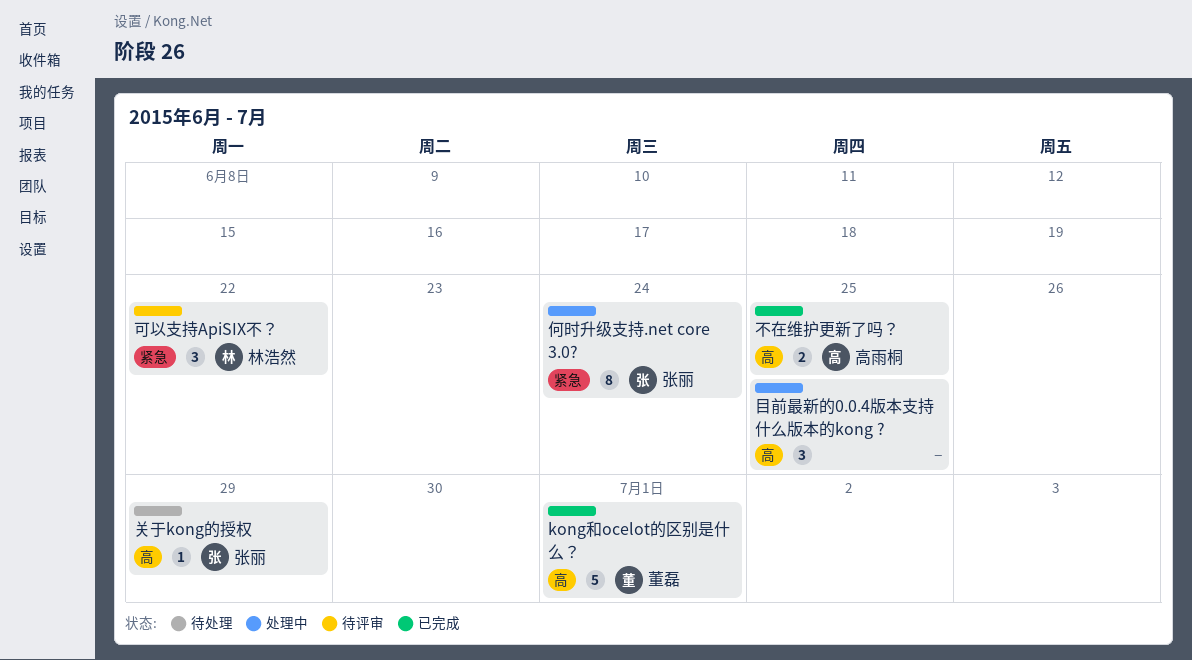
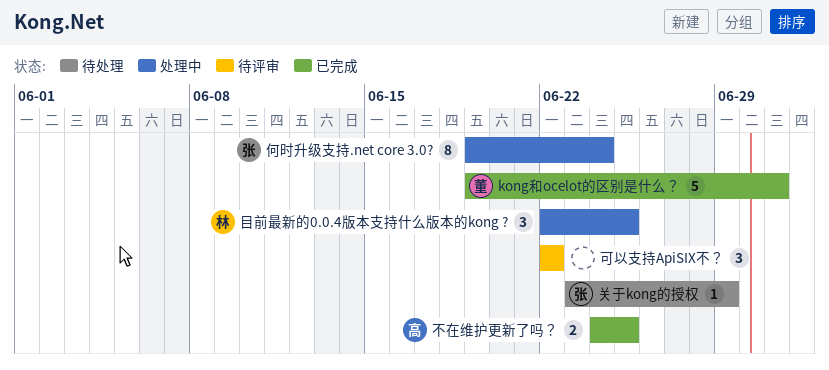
可以支持ApiSIX不？, owner: 林浩然 -> none
目前最新的0.0.4版本支持什么版本的kong ?, owner: none -> 林浩然

